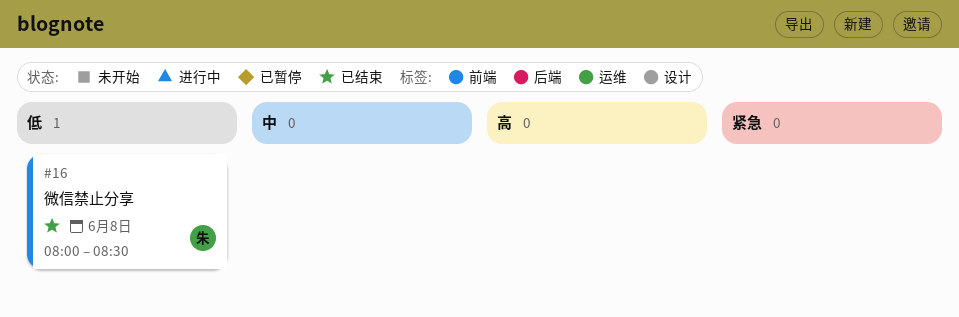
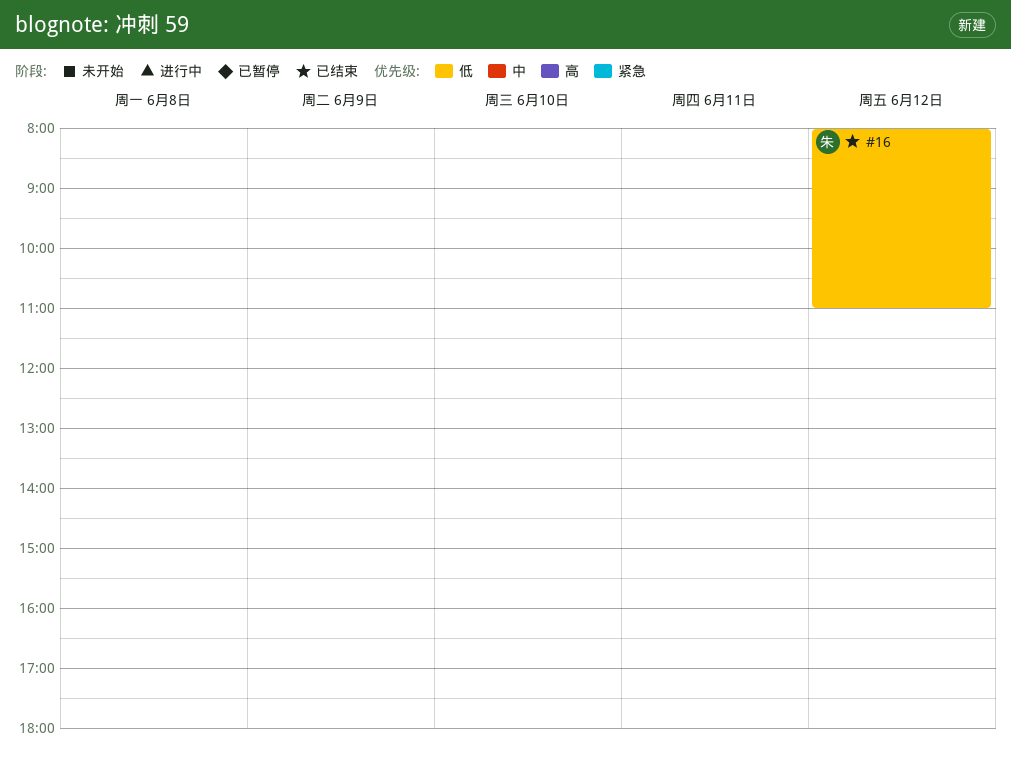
#16, day: Jun 8 -> Jun 12
#16, ends: 08:30 -> 11:00

